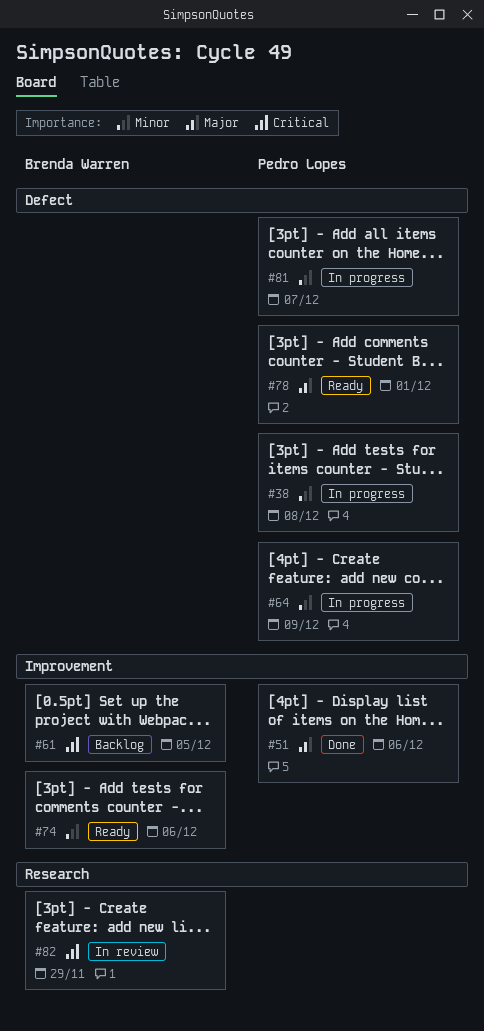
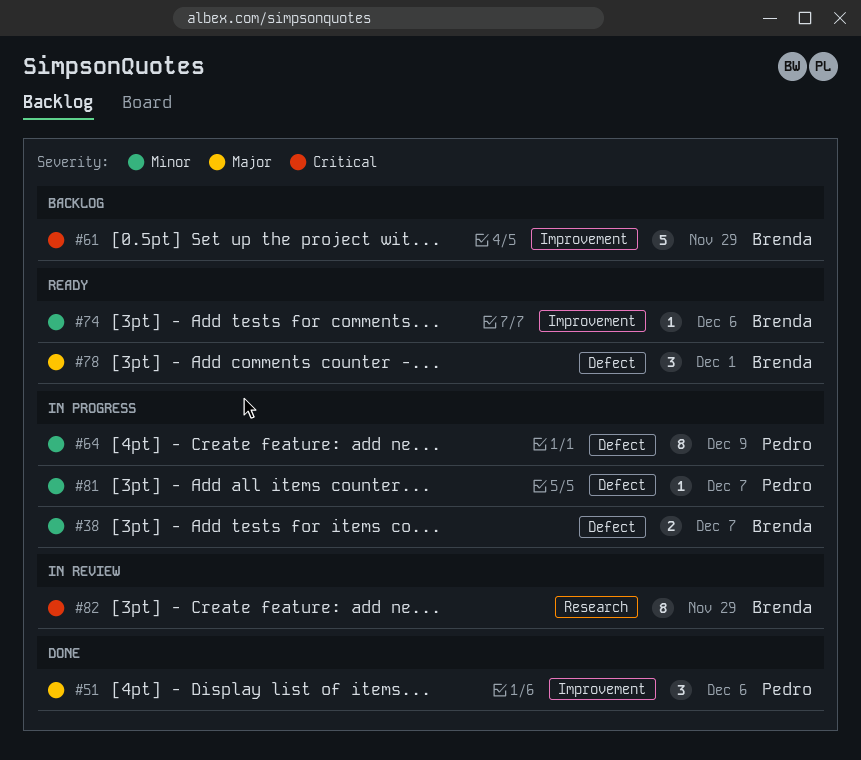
#38, owner: Pedro Lopes -> Brenda Warren
#38, due: Dec 8 -> Dec 7
#61, due: Dec 5 -> Nov 29
#78, owner: Pedro Lopes -> Brenda Warren

